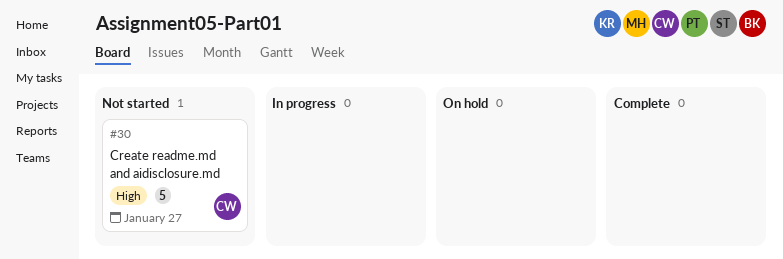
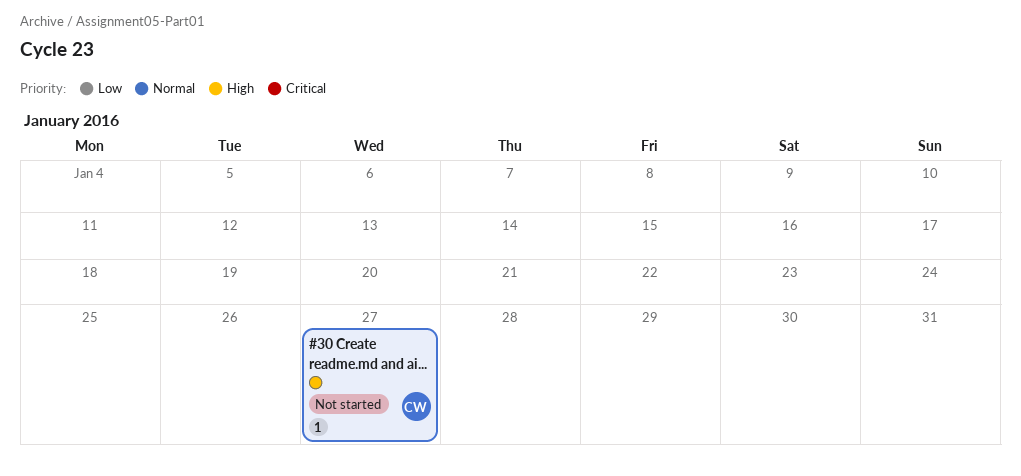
#30, estimate: 5 -> 1

